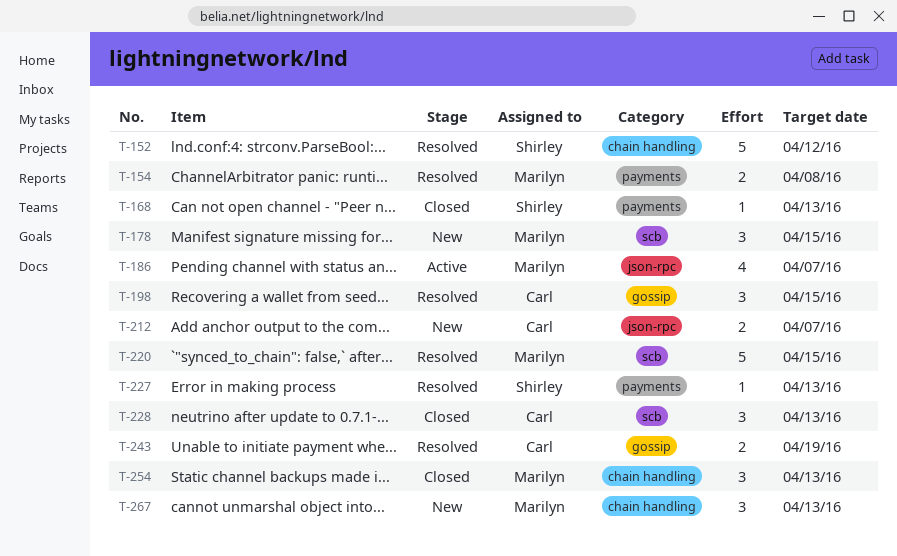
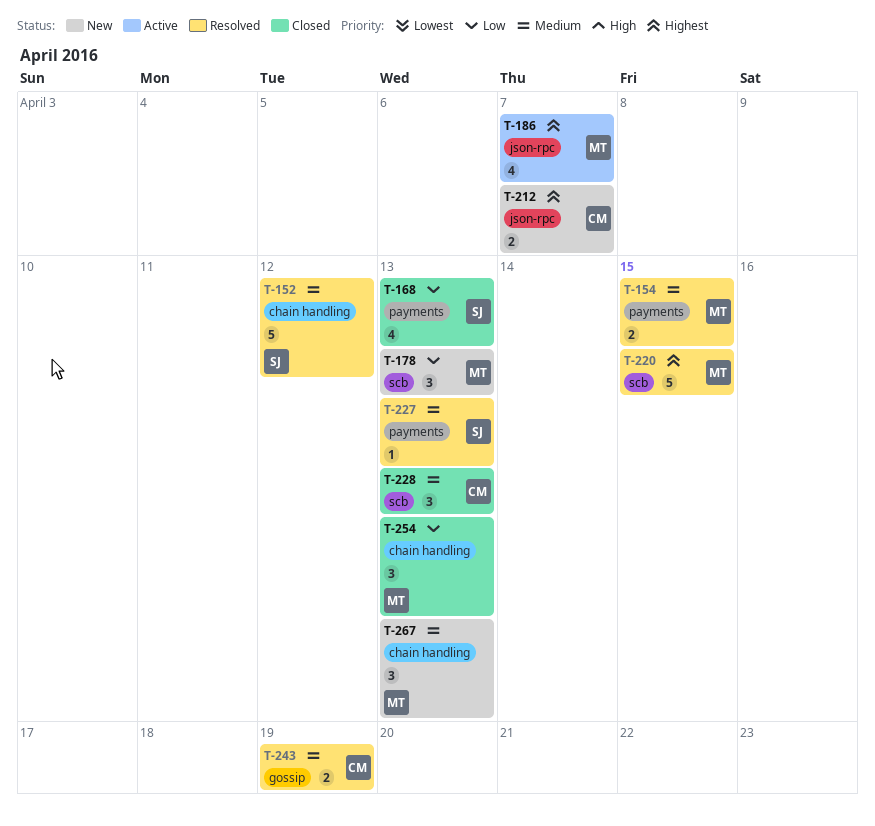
T-154, due: Apr 8 -> Apr 15
T-168, estimate: 1 -> 4
T-178, due: Apr 15 -> Apr 13
T-198: present -> none

